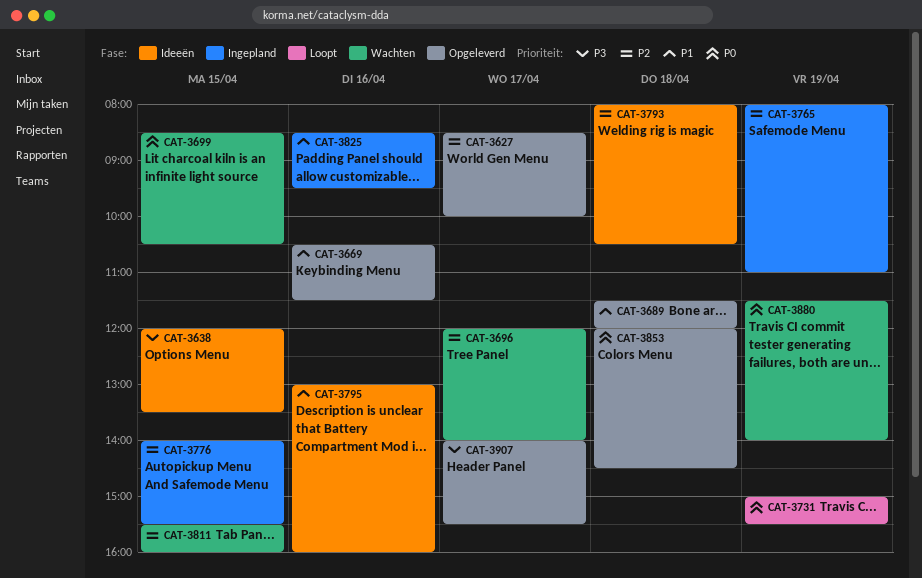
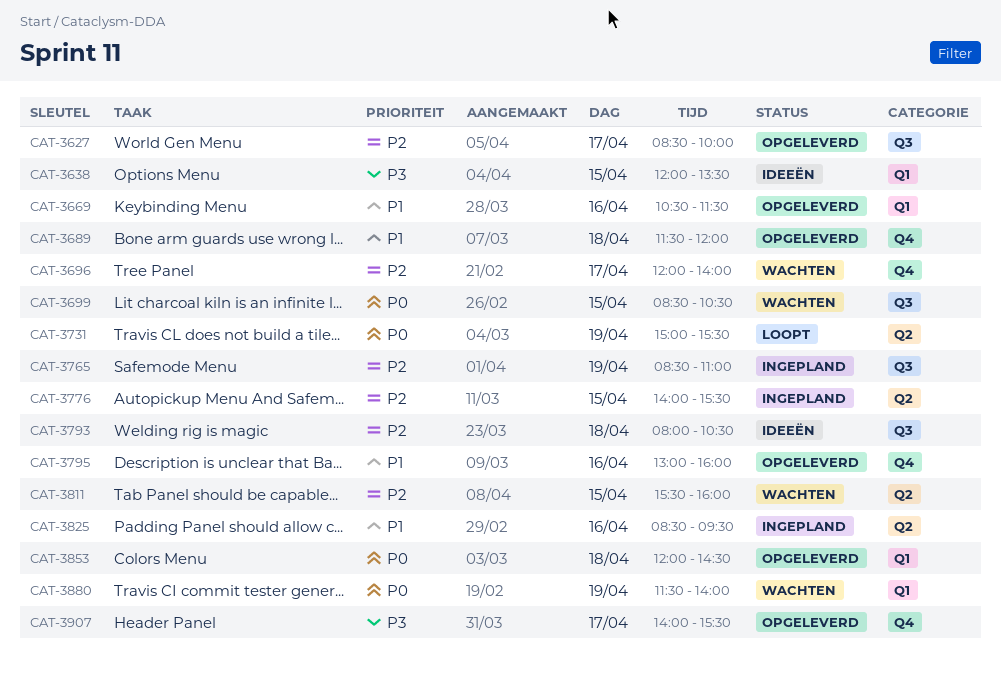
CAT-3765, begins: 08:00 -> 08:30
CAT-3795, status: Ideeën -> Opgeleverd

